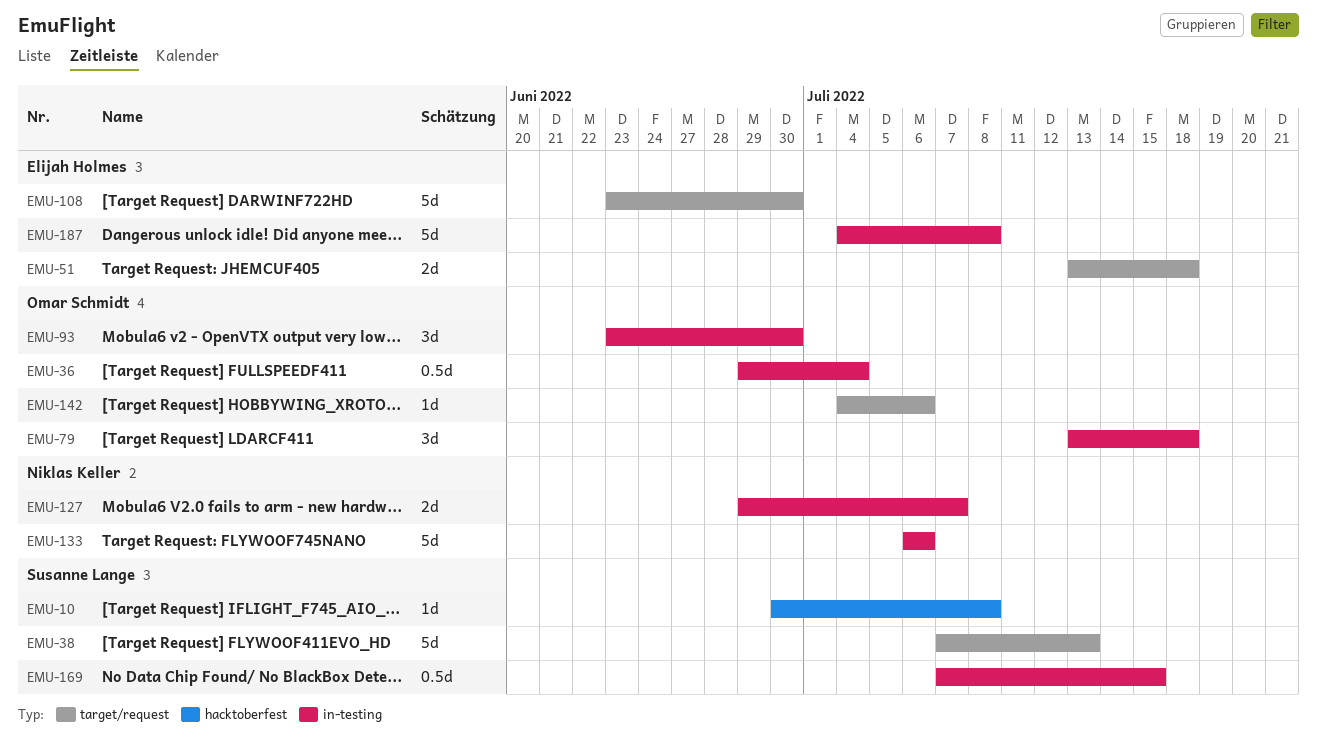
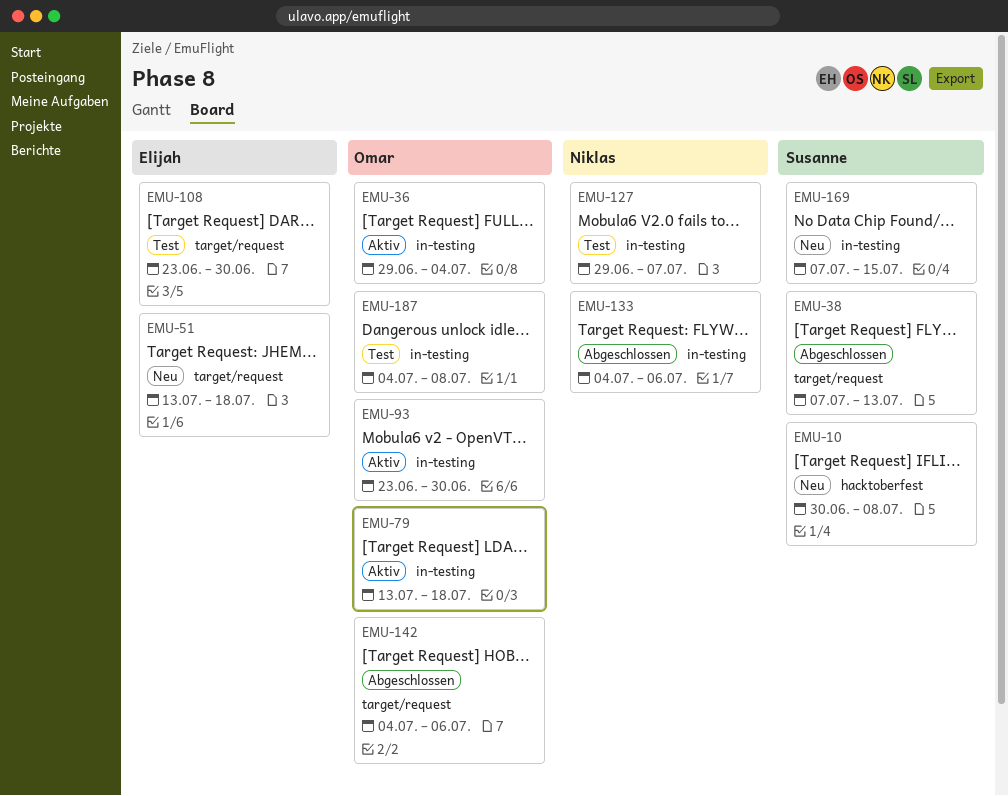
EMU-133, start: Jul 6 -> Jul 4
EMU-187, owner: Elijah Holmes -> Omar Schmidt

